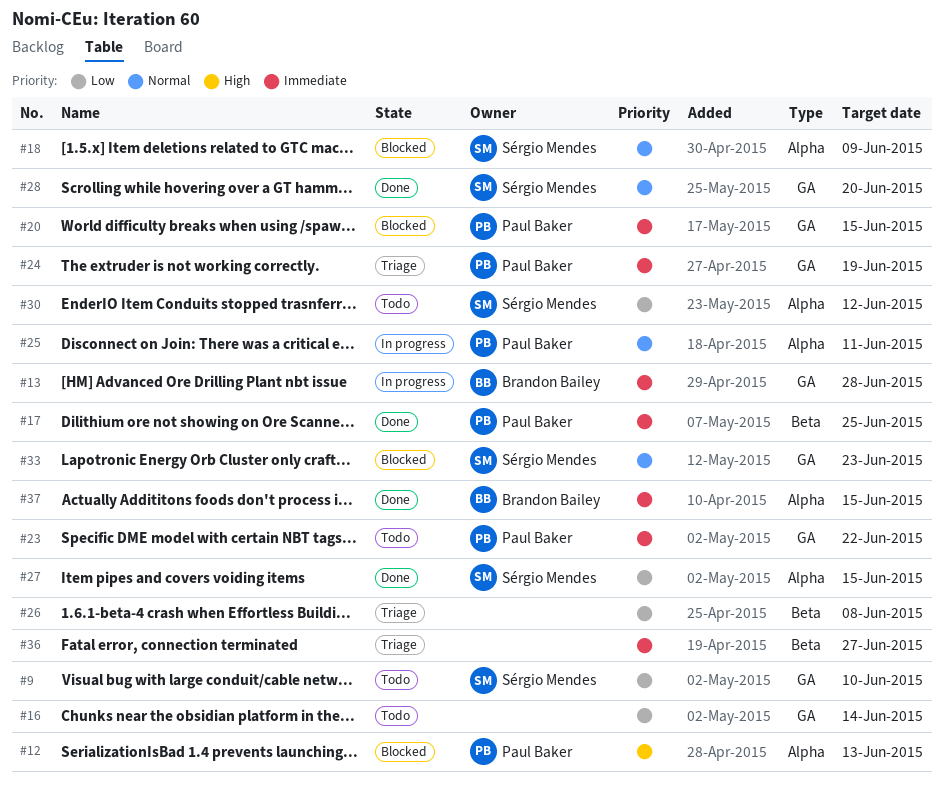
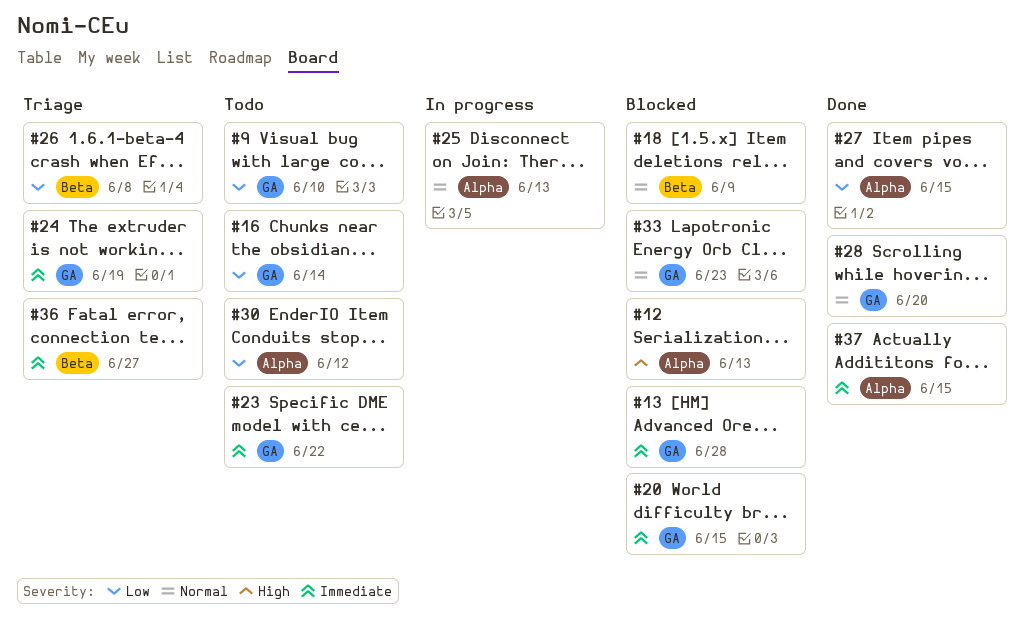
#13, status: In progress -> Blocked
#17: present -> none
#18, label: Alpha -> Beta
#25, due: Jun 11 -> Jun 13

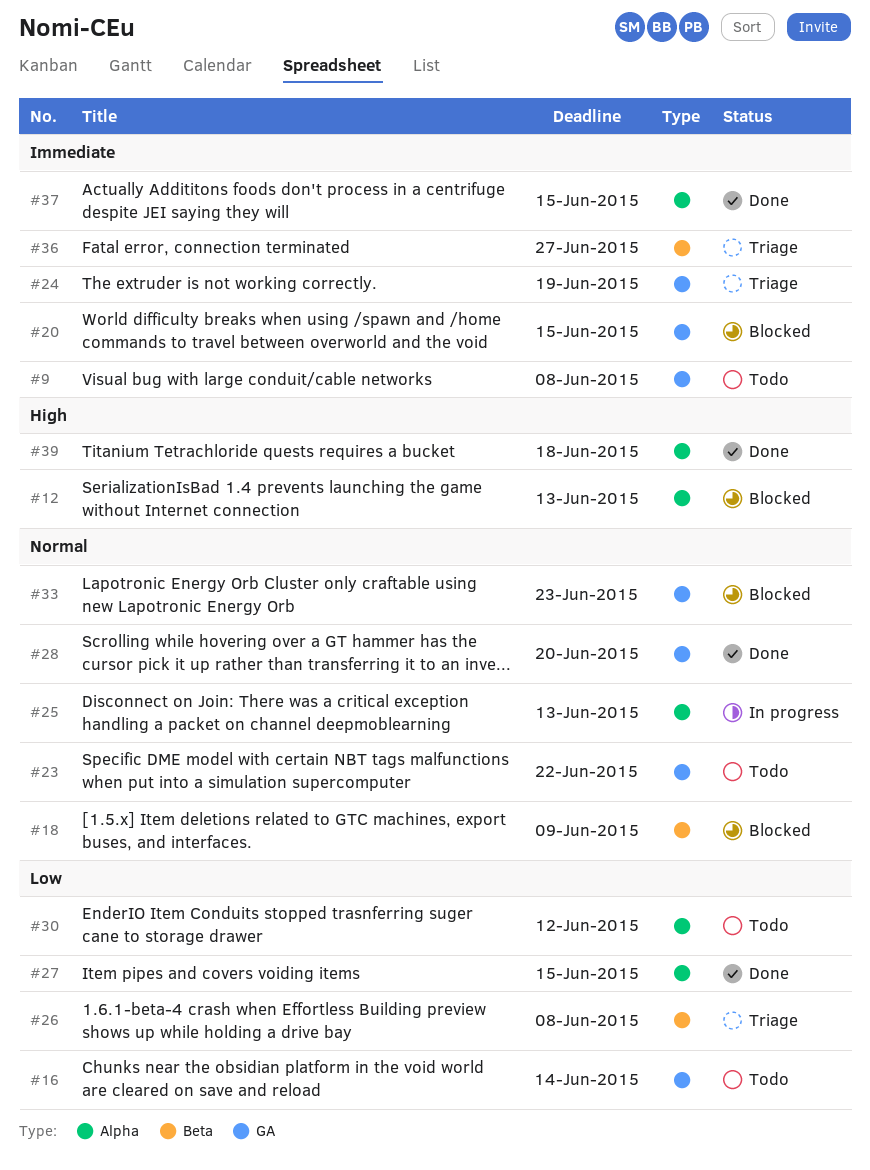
#9, priority: Low -> Immediate
#9, due: Jun 10 -> Jun 8
#13: present -> none
#23, priority: Immediate -> Normal
#39: none -> present

